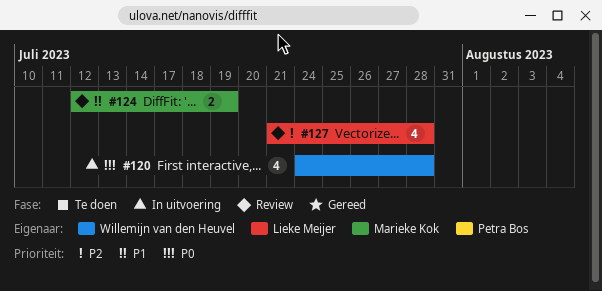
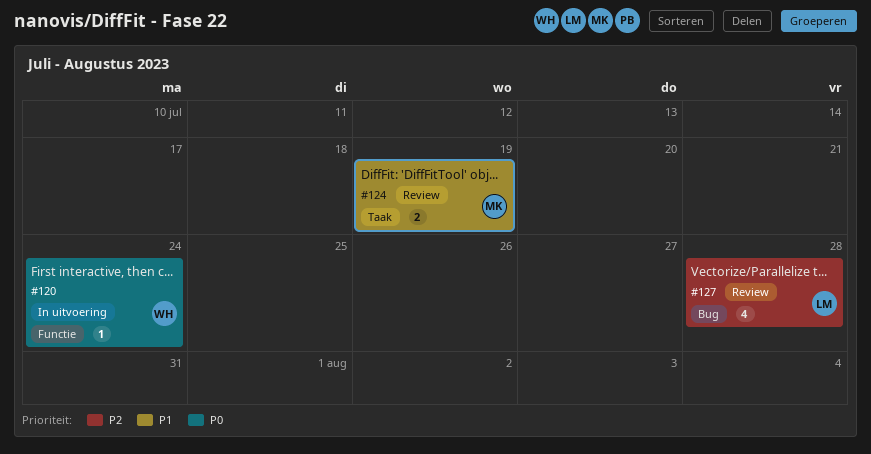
#120, estimate: 4 -> 1
#120, due: Jul 28 -> Jul 24

